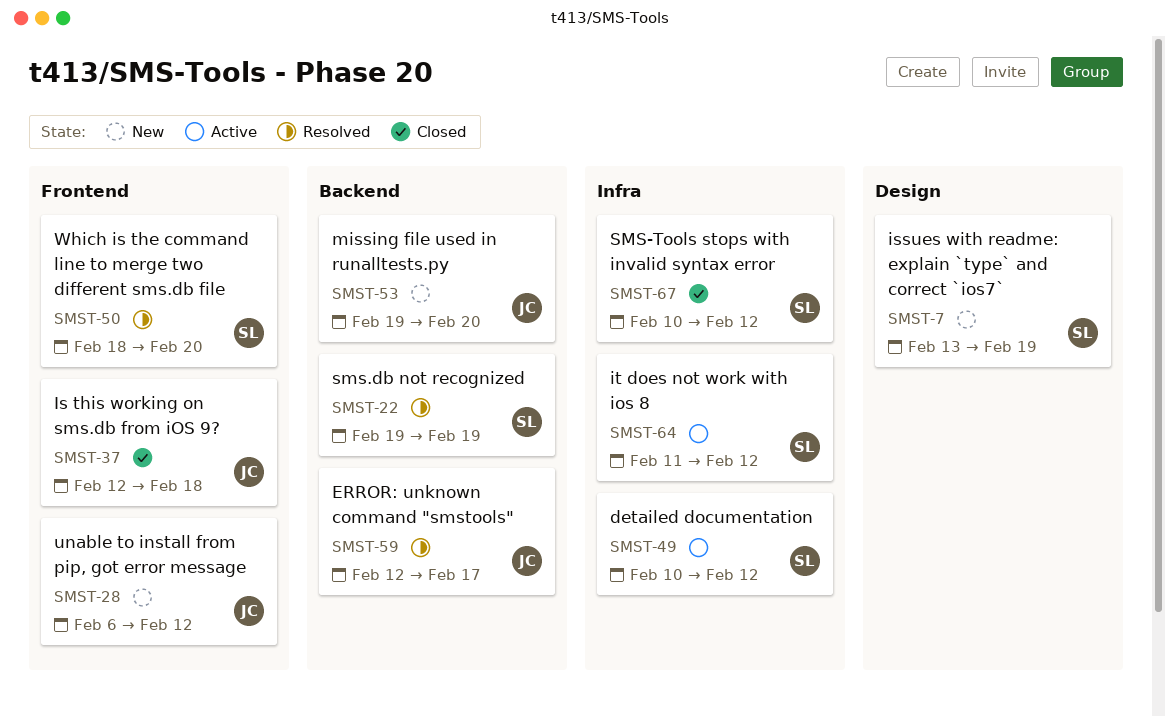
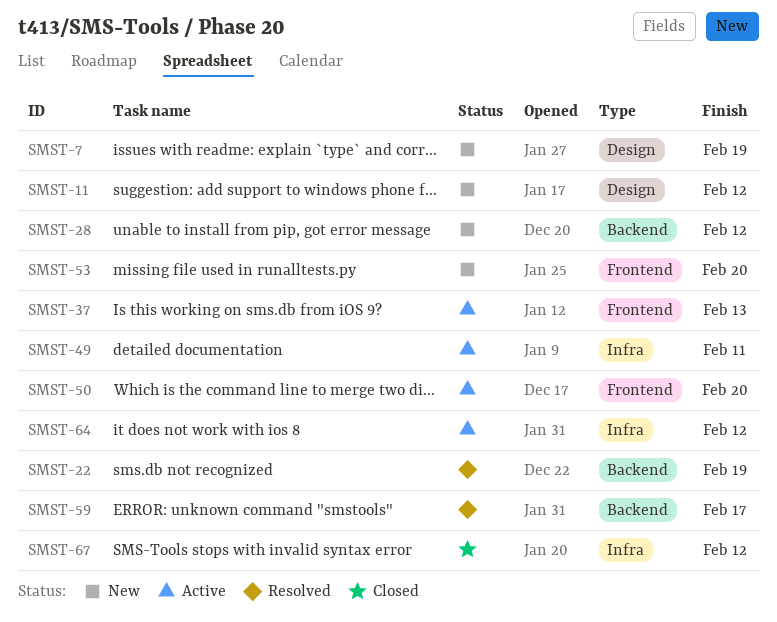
SMST-11: none -> present
SMST-28, label: Frontend -> Backend
SMST-37, status: Closed -> Active
SMST-37, due: Feb 18 -> Feb 13
SMST-49, due: Feb 12 -> Feb 11
SMST-50, status: Resolved -> Active
SMST-53, label: Backend -> Frontend

